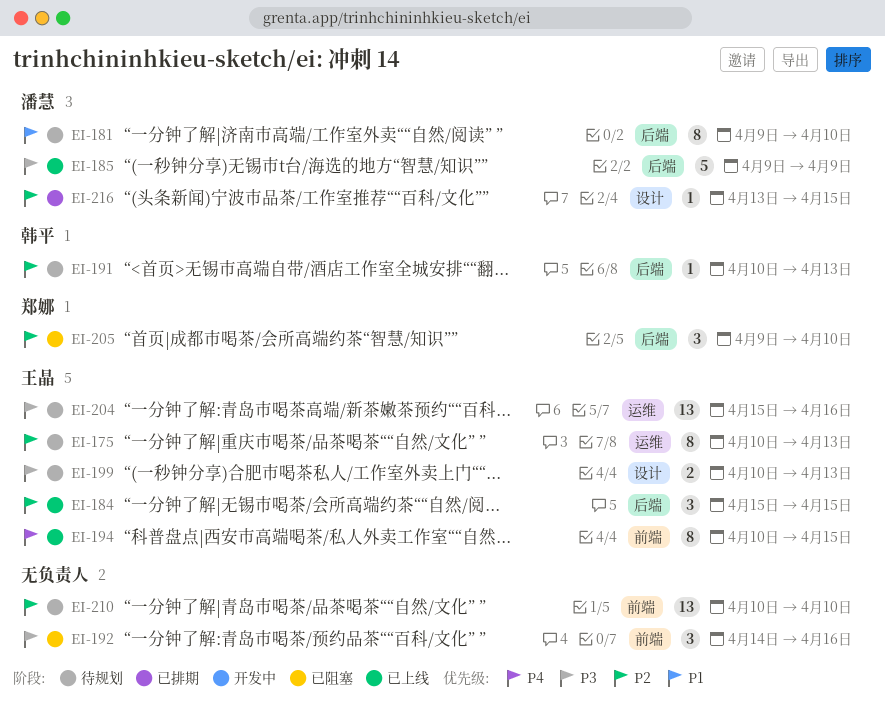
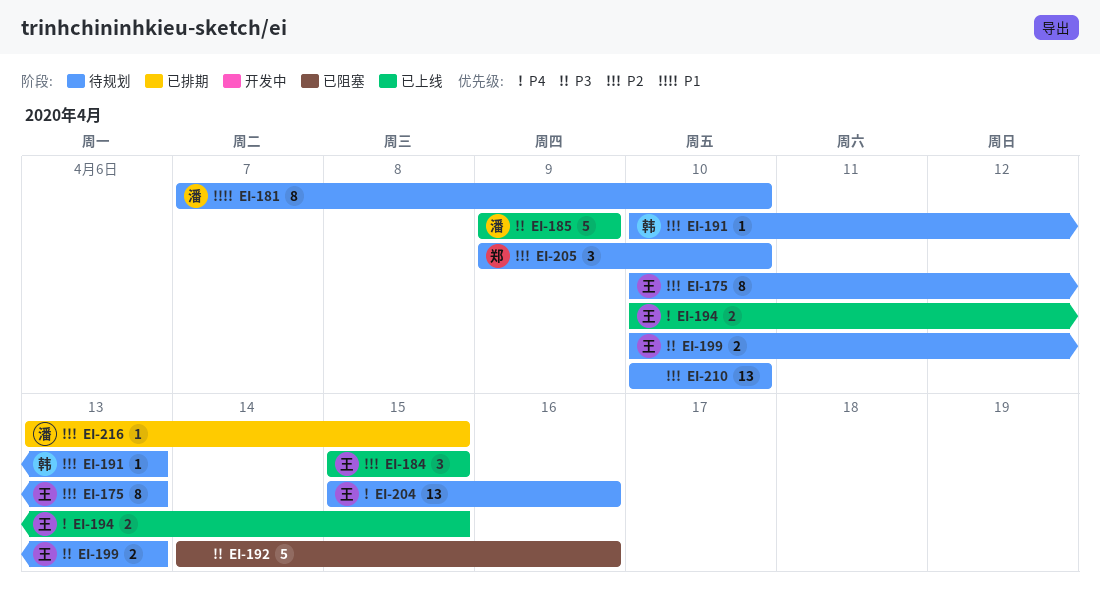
EI-181, start: Apr 9 -> Apr 7
EI-192, estimate: 3 -> 5
EI-194, estimate: 8 -> 2
EI-204, priority: P3 -> P4
EI-205, status: 已阻塞 -> 待规划

